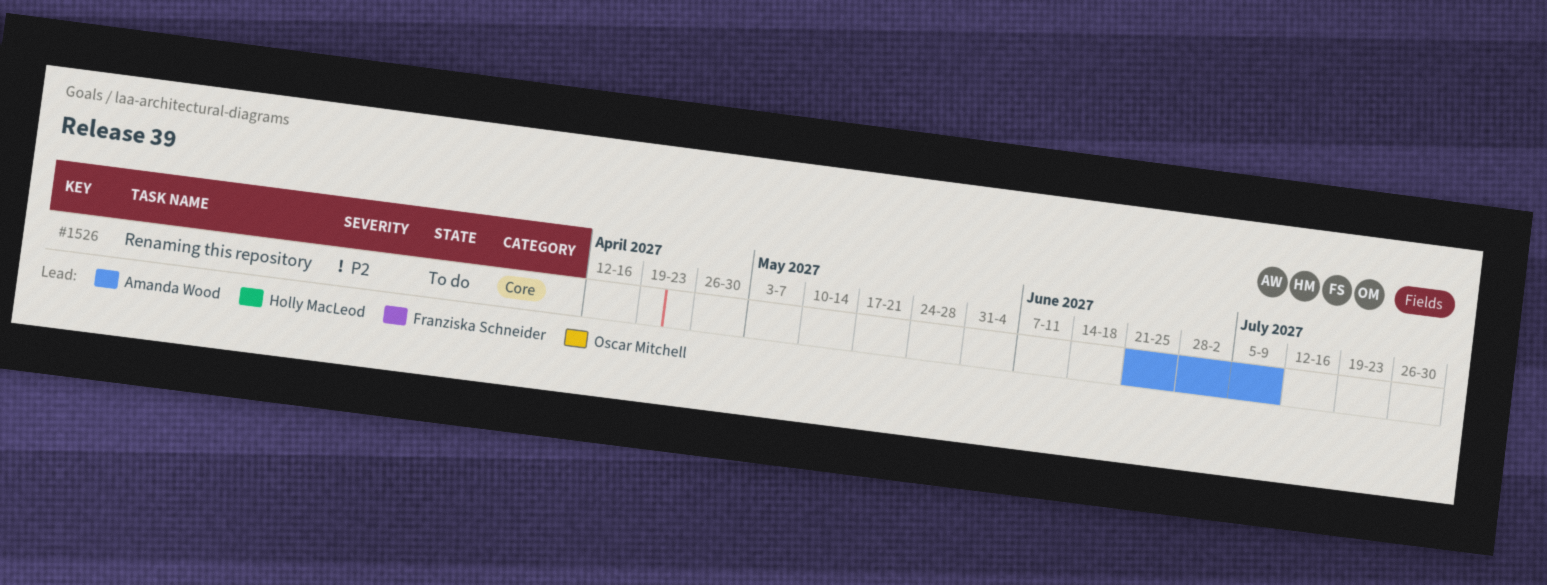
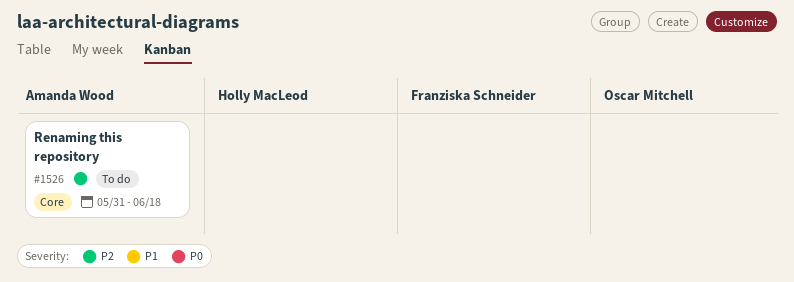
#1526, start: Jun 21 -> May 31
#1526, due: Jul 9 -> Jun 18

